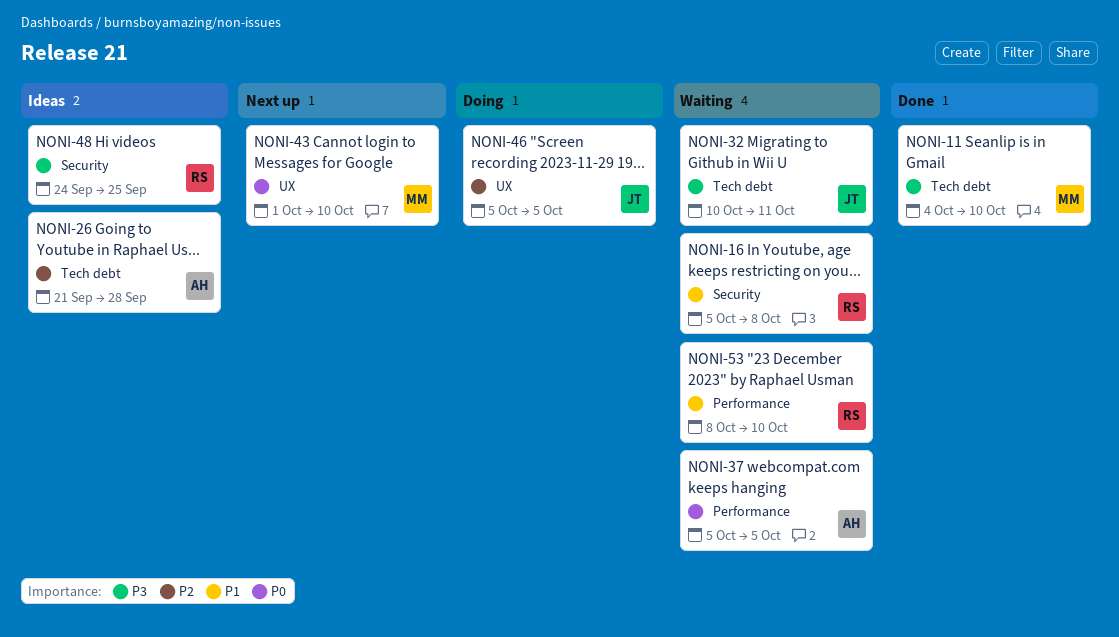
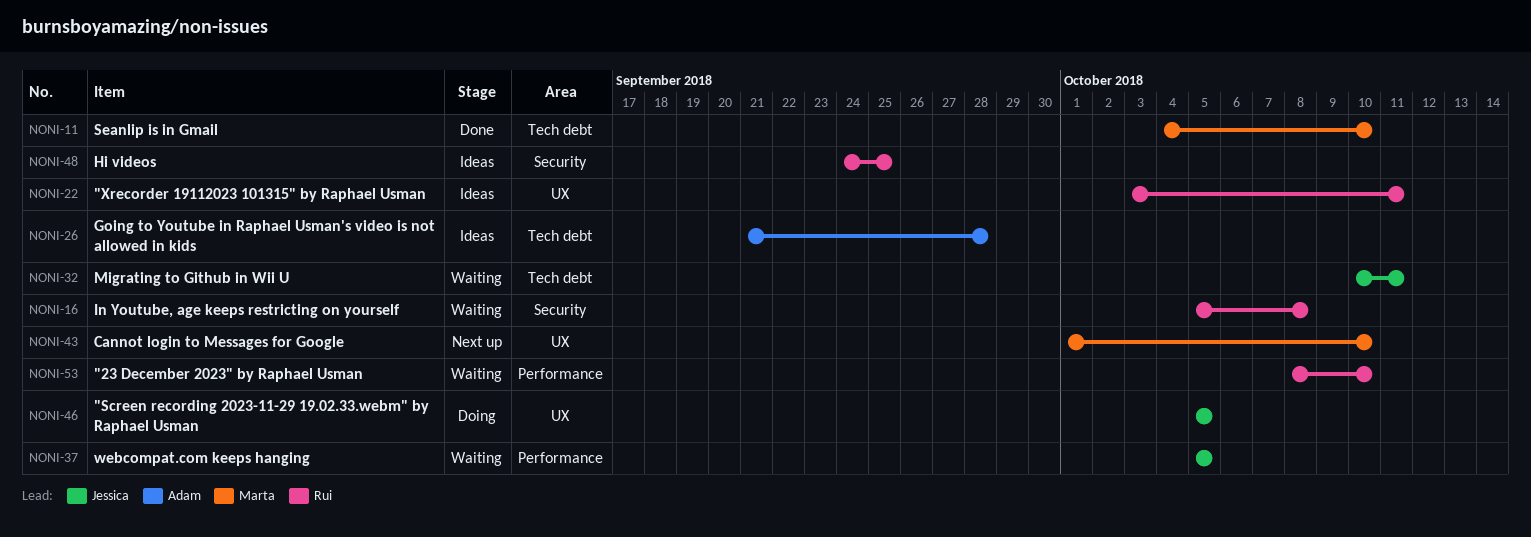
NONI-22: none -> present
NONI-37, owner: Adam -> Jessica

